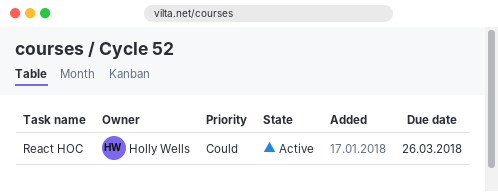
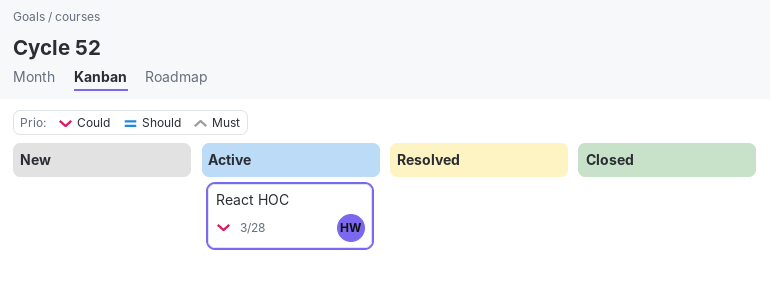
React HOC, due: Mar 26 -> Mar 28

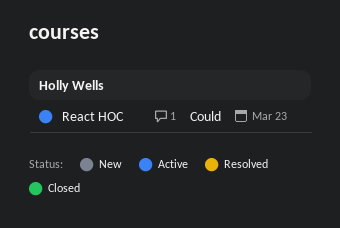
React HOC, due: Mar 28 -> Mar 23

